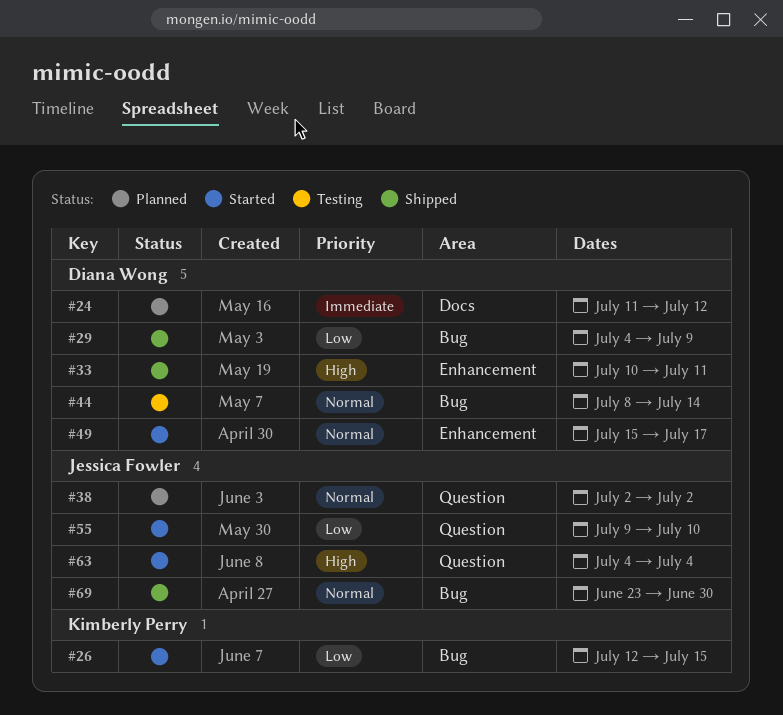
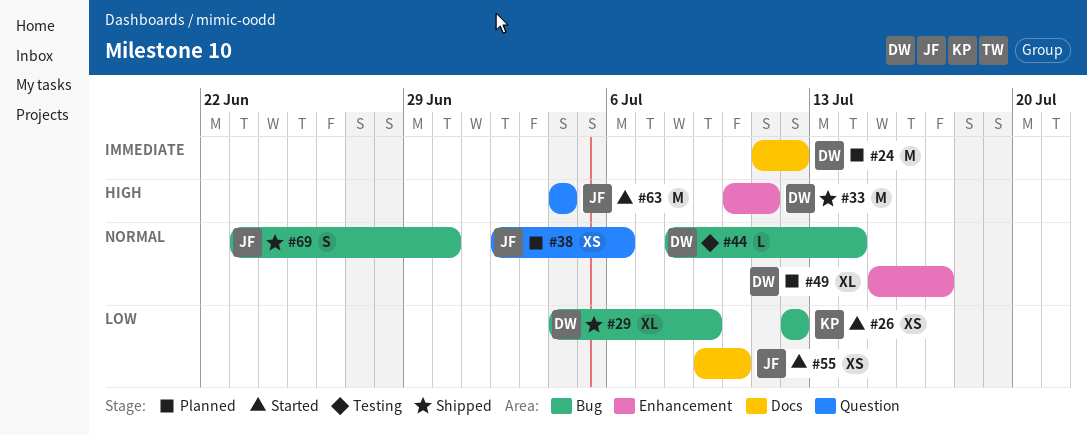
#26, due: Jul 15 -> Jul 12
#38, due: Jul 2 -> Jul 6
#49, status: Started -> Planned
#55, label: Question -> Docs

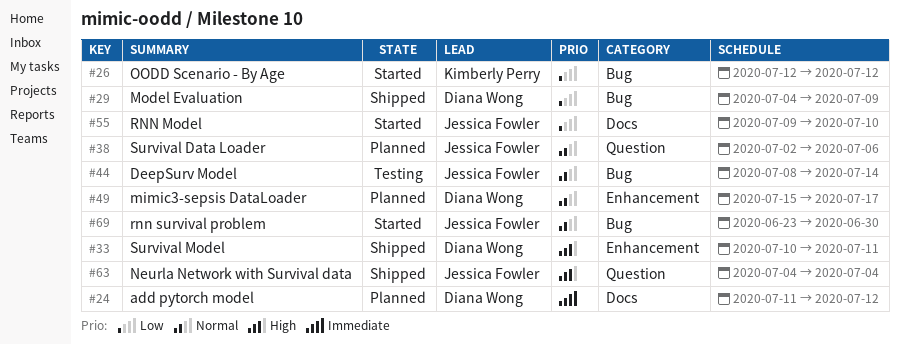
#44, owner: Diana Wong -> Jessica Fowler
#63, status: Started -> Shipped
#69, status: Shipped -> Started

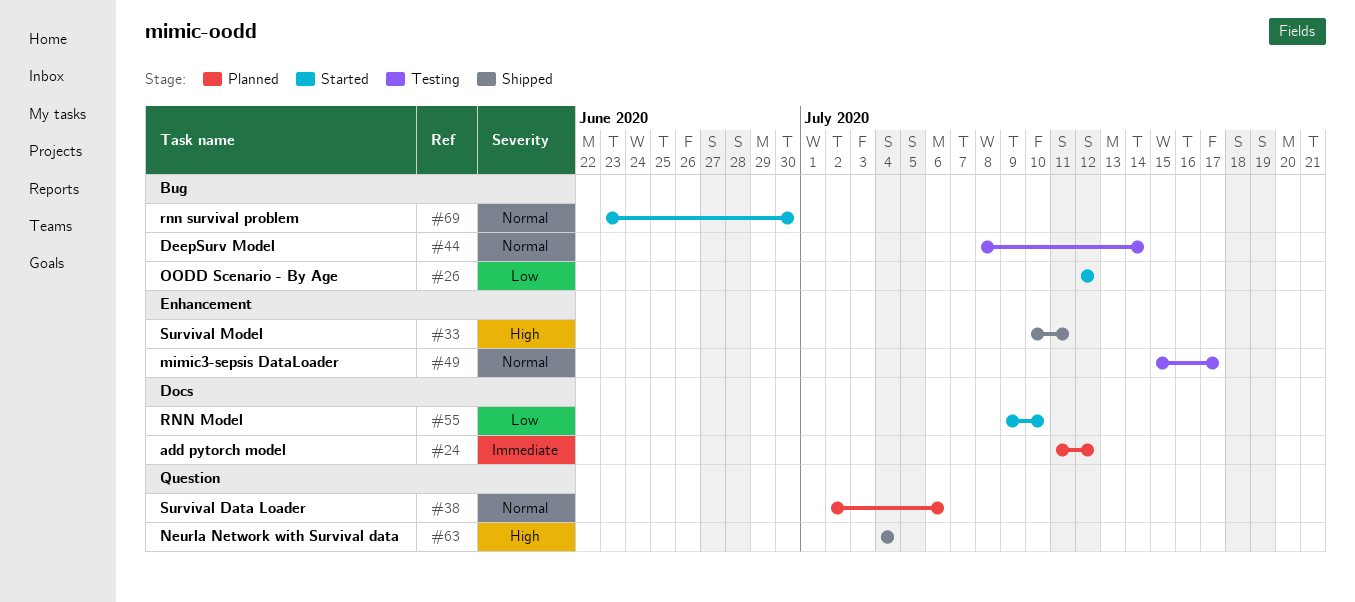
#29: present -> none
#49, status: Planned -> Testing

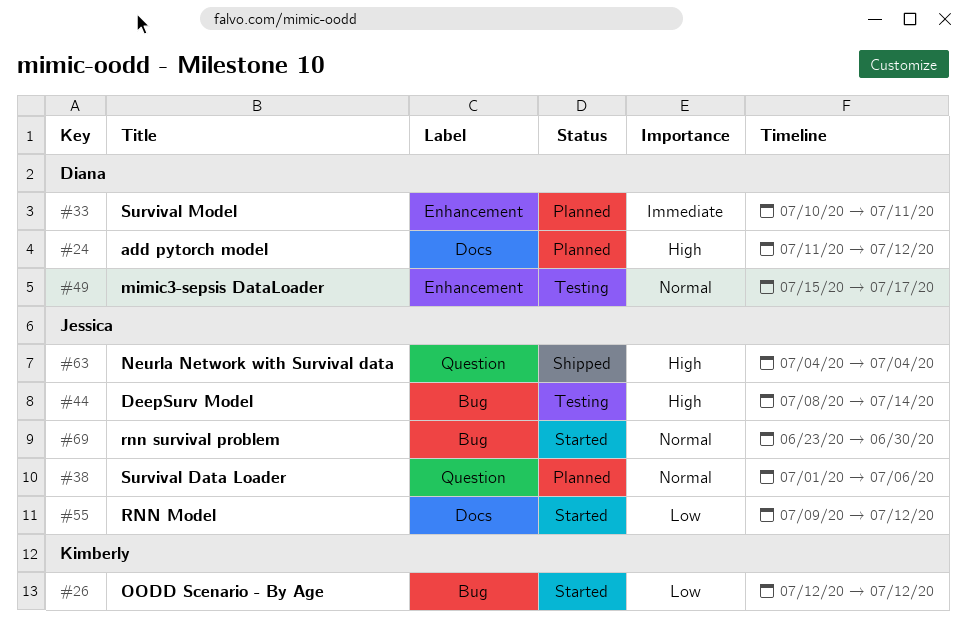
#24, priority: Immediate -> High
#33, status: Shipped -> Planned
#33, priority: High -> Immediate
#38, start: Jul 2 -> Jul 1
#44, priority: Normal -> High
#55, due: Jul 10 -> Jul 12

